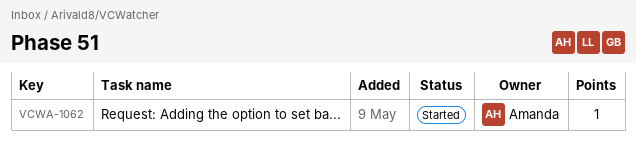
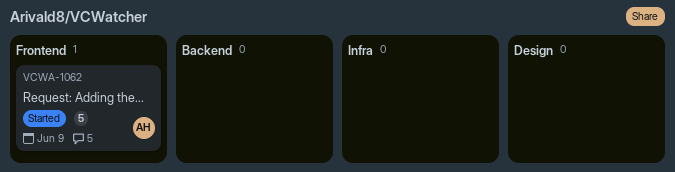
VCWA-1062, estimate: 1 -> 5

